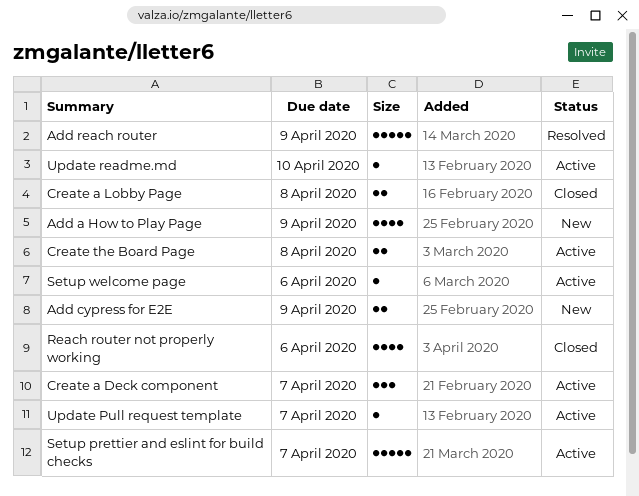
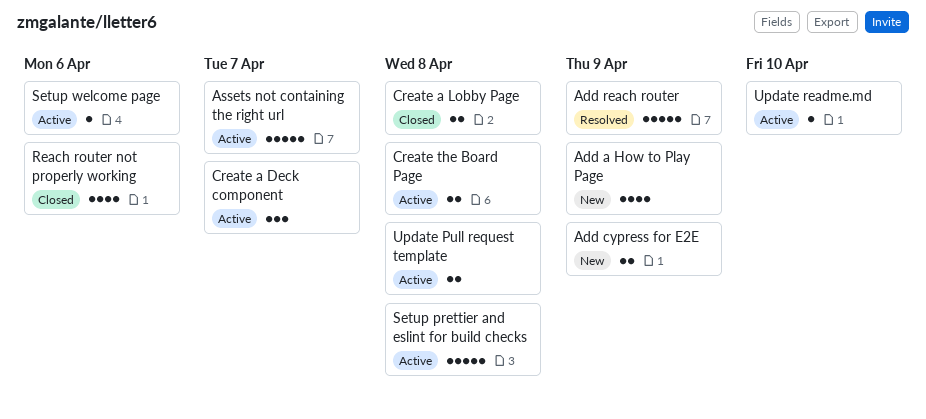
Assets not containing the right url: none -> present
Setup prettier and eslint for build checks, due: Apr 7 -> Apr 8
Update Pull request template, estimate: 1 -> 2
Update Pull request template, due: Apr 7 -> Apr 8

